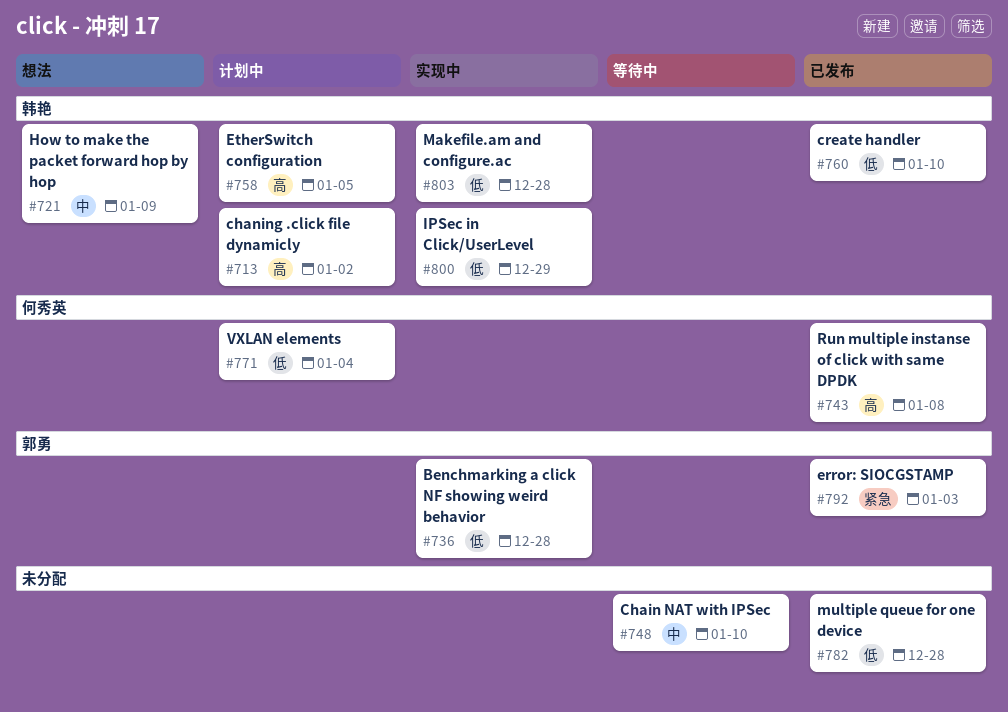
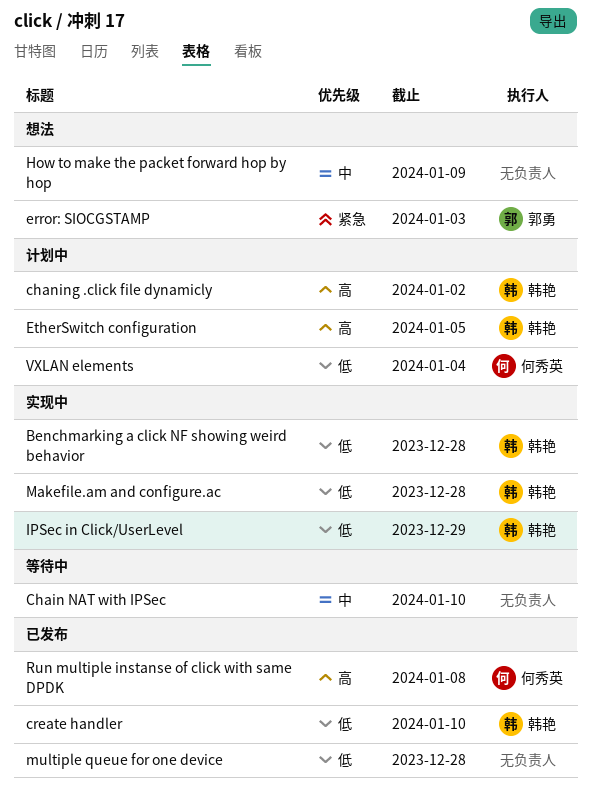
Benchmarking a click NF showing weird behavior, owner: 郭勇 -> 韩艳
error: SIOCGSTAMP, status: 已发布 -> 想法
How to make the packet forward hop by hop, owner: 韩艳 -> none

